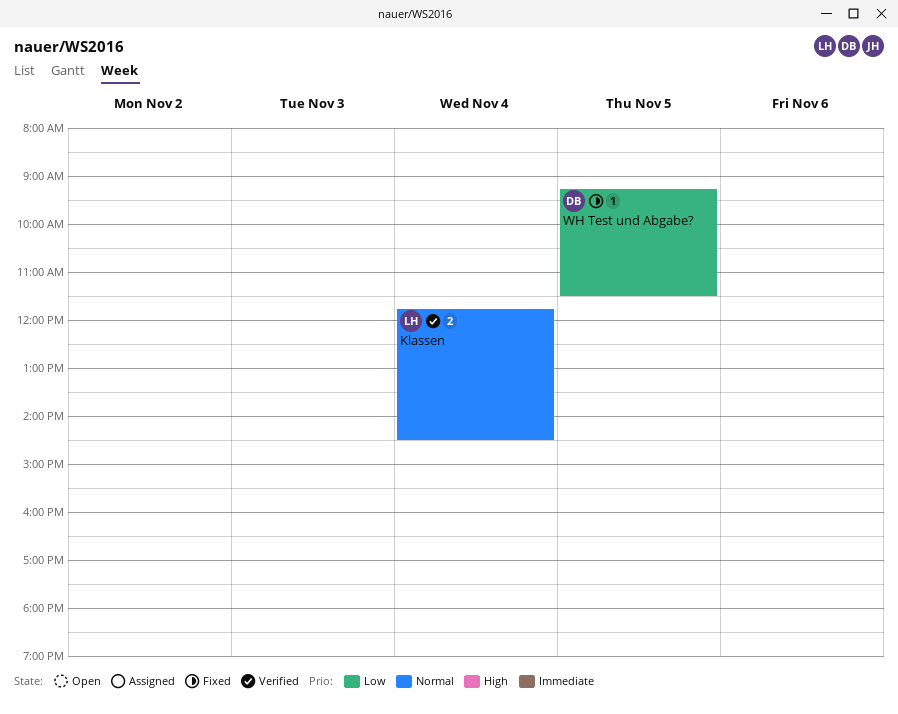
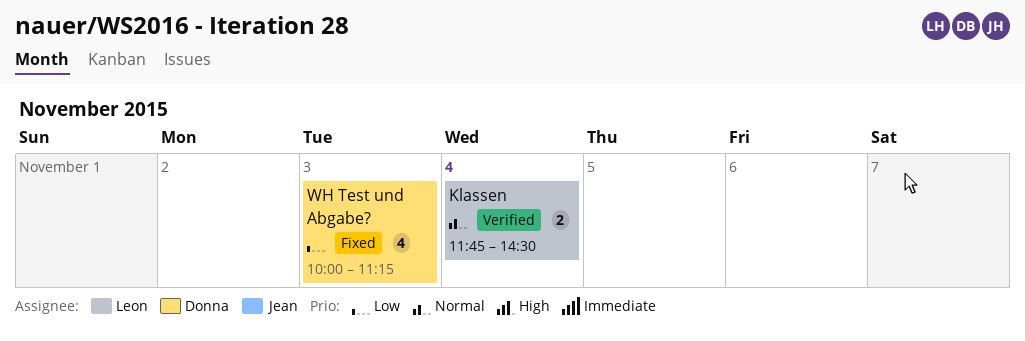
WH Test und Abgabe?, estimate: 1 -> 4
WH Test und Abgabe?, day: Nov 5 -> Nov 3
WH Test und Abgabe?, begins: 09:15 -> 10:00
WH Test und Abgabe?, ends: 11:30 -> 11:15

